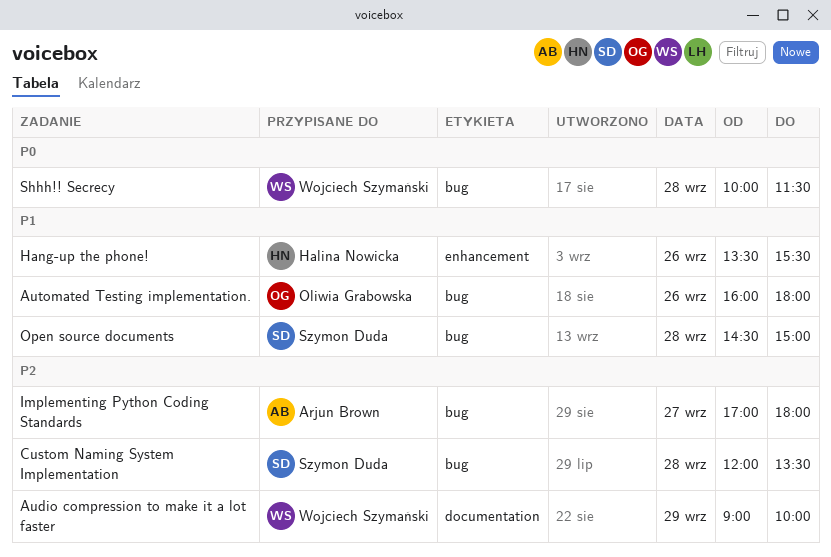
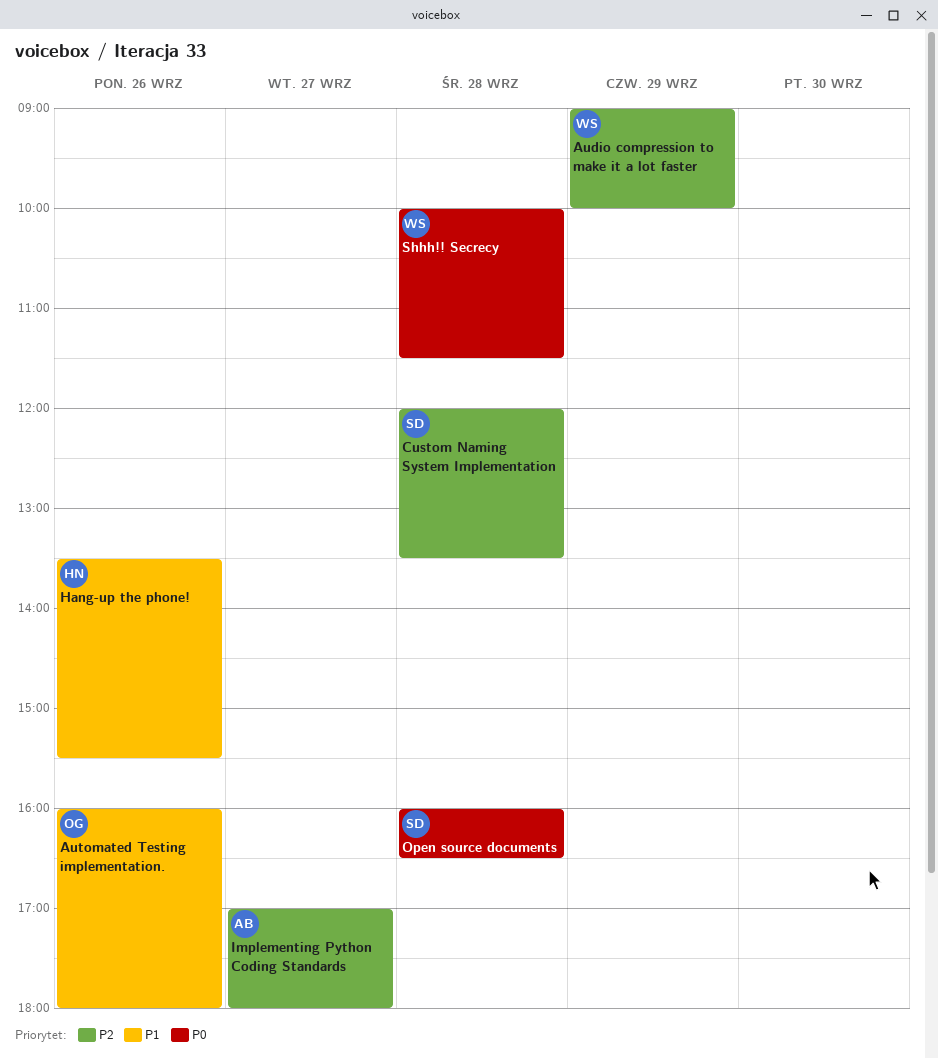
Open source documents, priority: P1 -> P0
Open source documents, begins: 14:30 -> 16:00
Open source documents, ends: 15:00 -> 16:30

